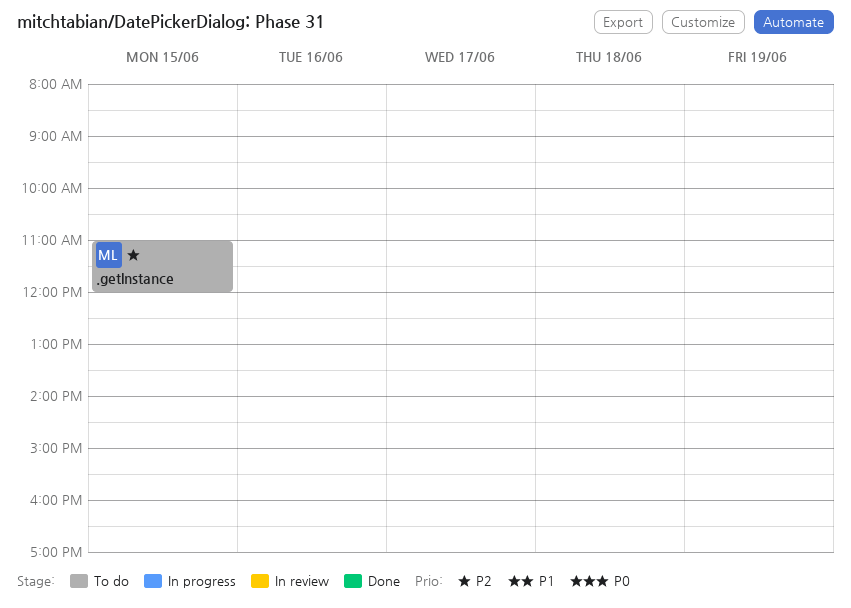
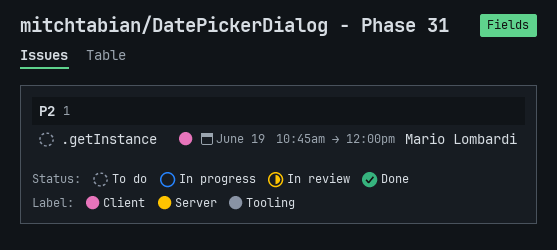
.getInstance, day: Jun 15 -> Jun 19
.getInstance, begins: 11:00 -> 10:45

